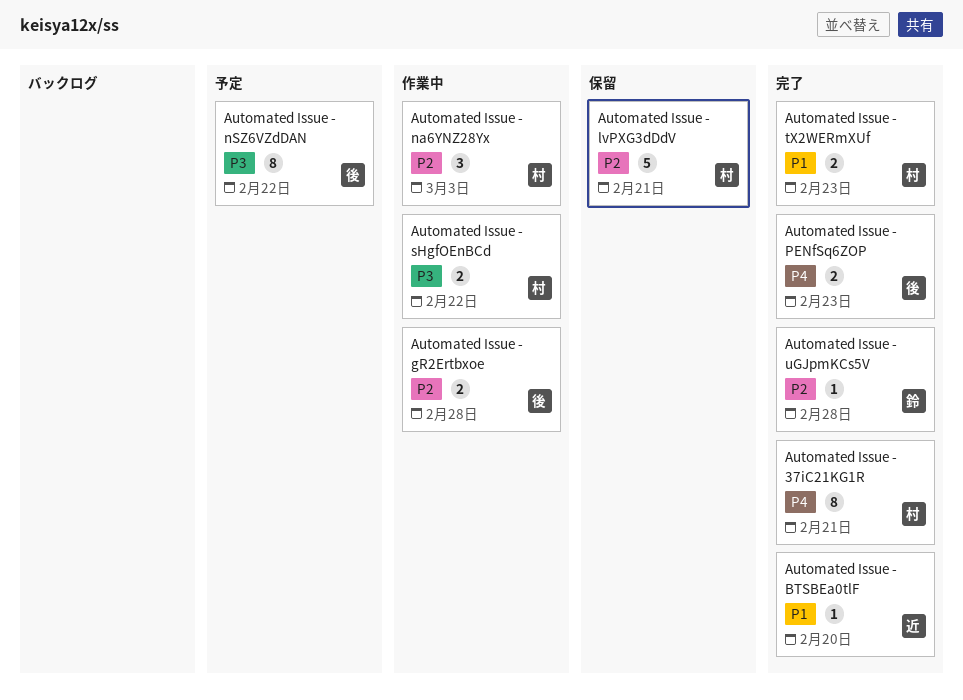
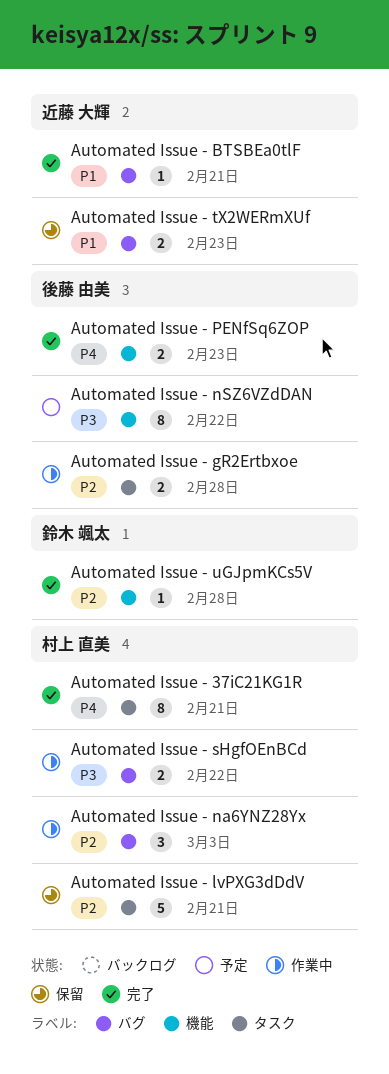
Automated Issue - BTSBEa0tlF, due: Feb 20 -> Feb 21
Automated Issue - tX2WERmXUf, status: 完了 -> 保留
Automated Issue - tX2WERmXUf, owner: 村上 直美 -> 近藤 大輝

